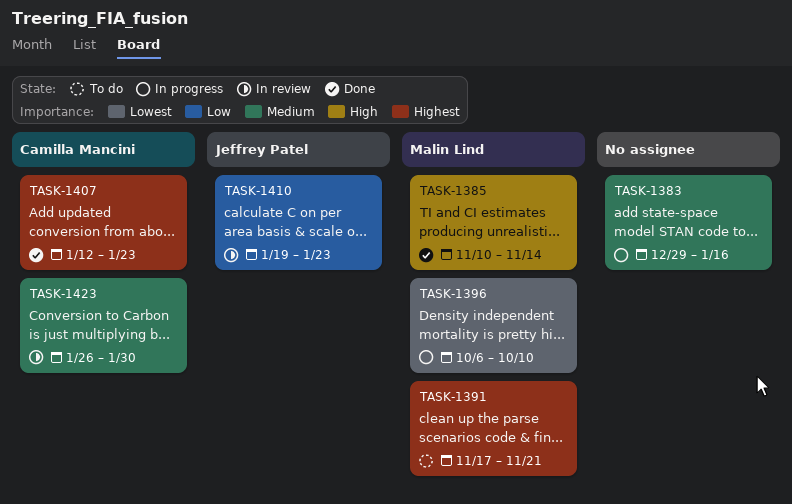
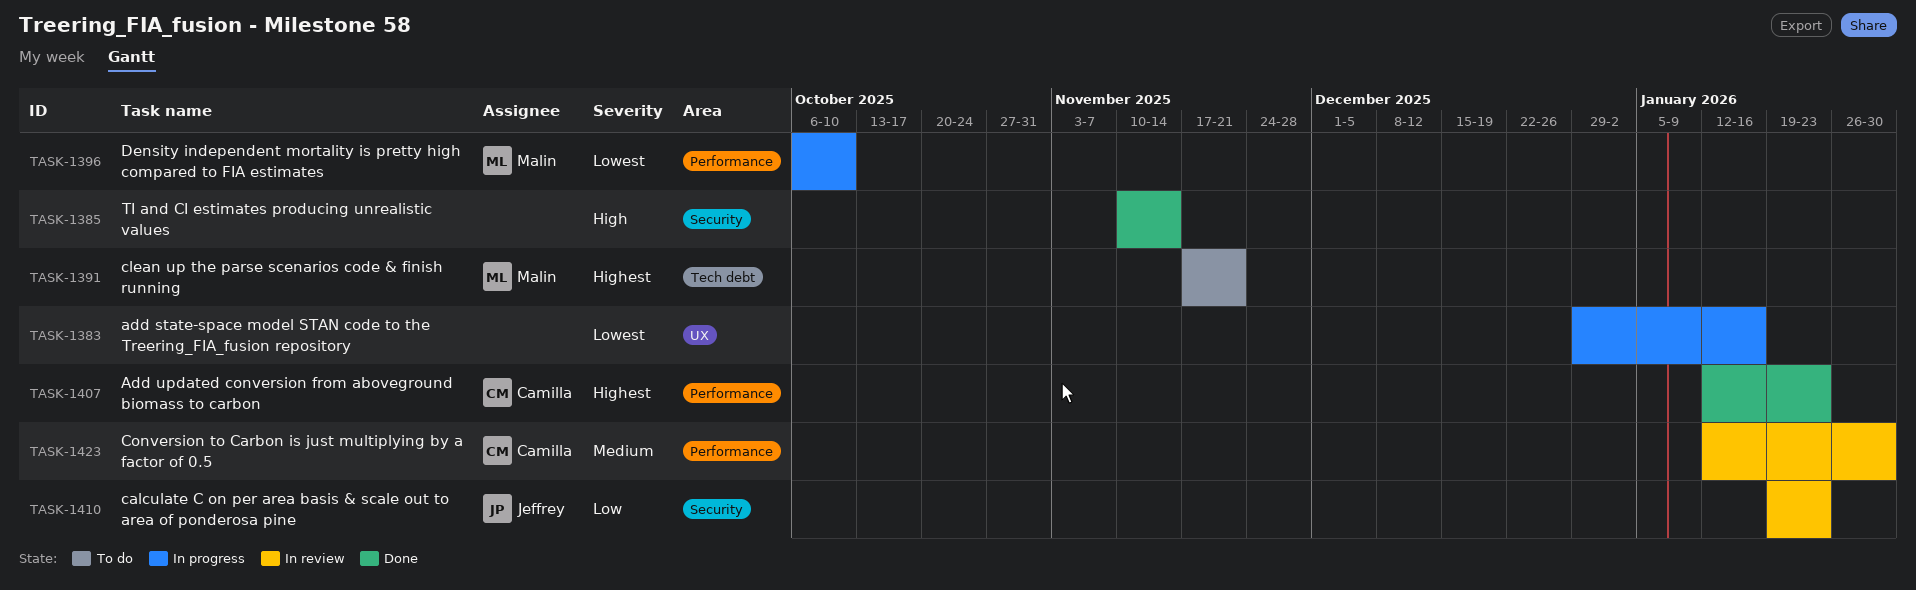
TASK-1383, priority: Medium -> Lowest
TASK-1385, owner: Malin Lind -> none
TASK-1423, start: Jan 26 -> Jan 12

